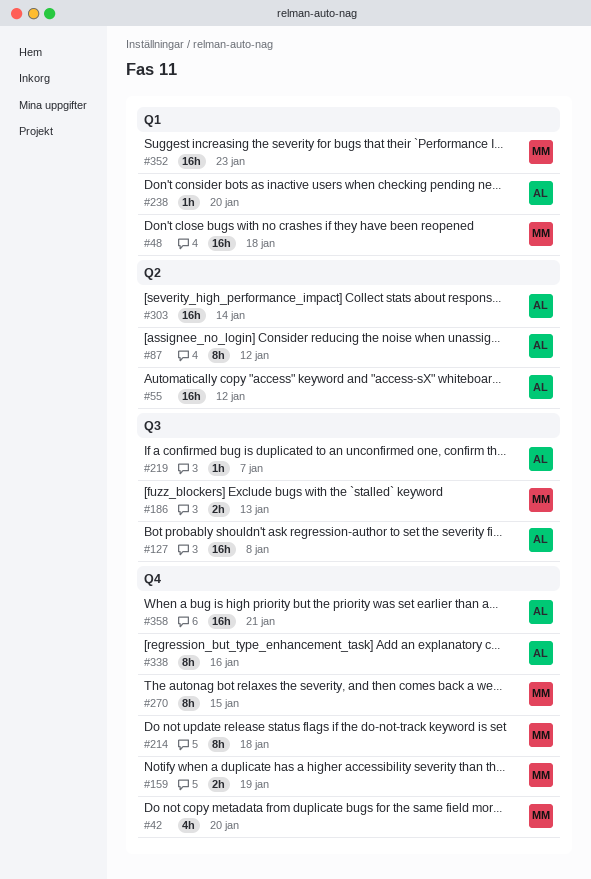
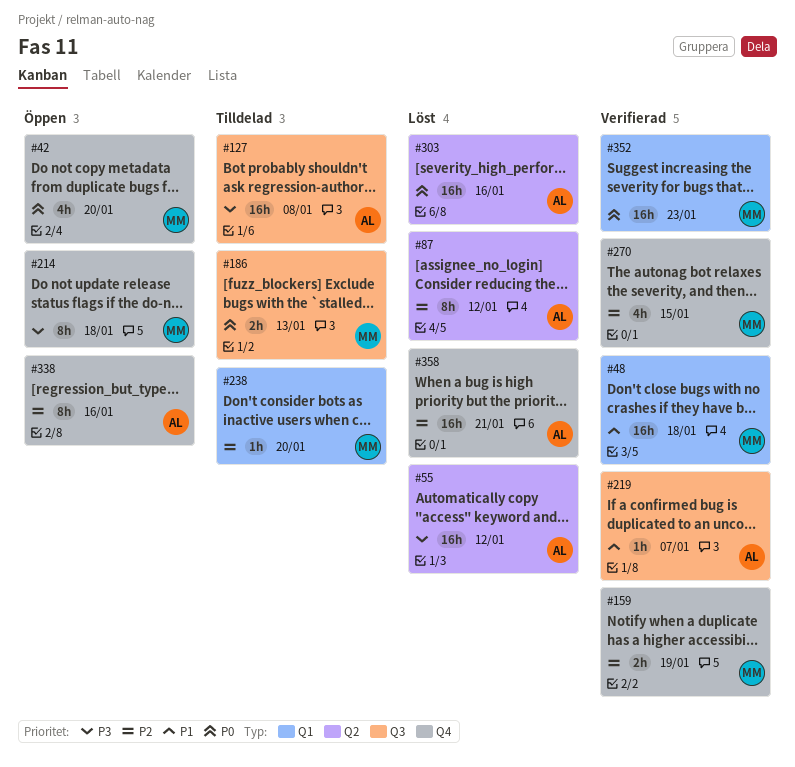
#238, owner: AL -> MM
#270, estimate: 8h -> 4h
#303, due: Jan 14 -> Jan 16

